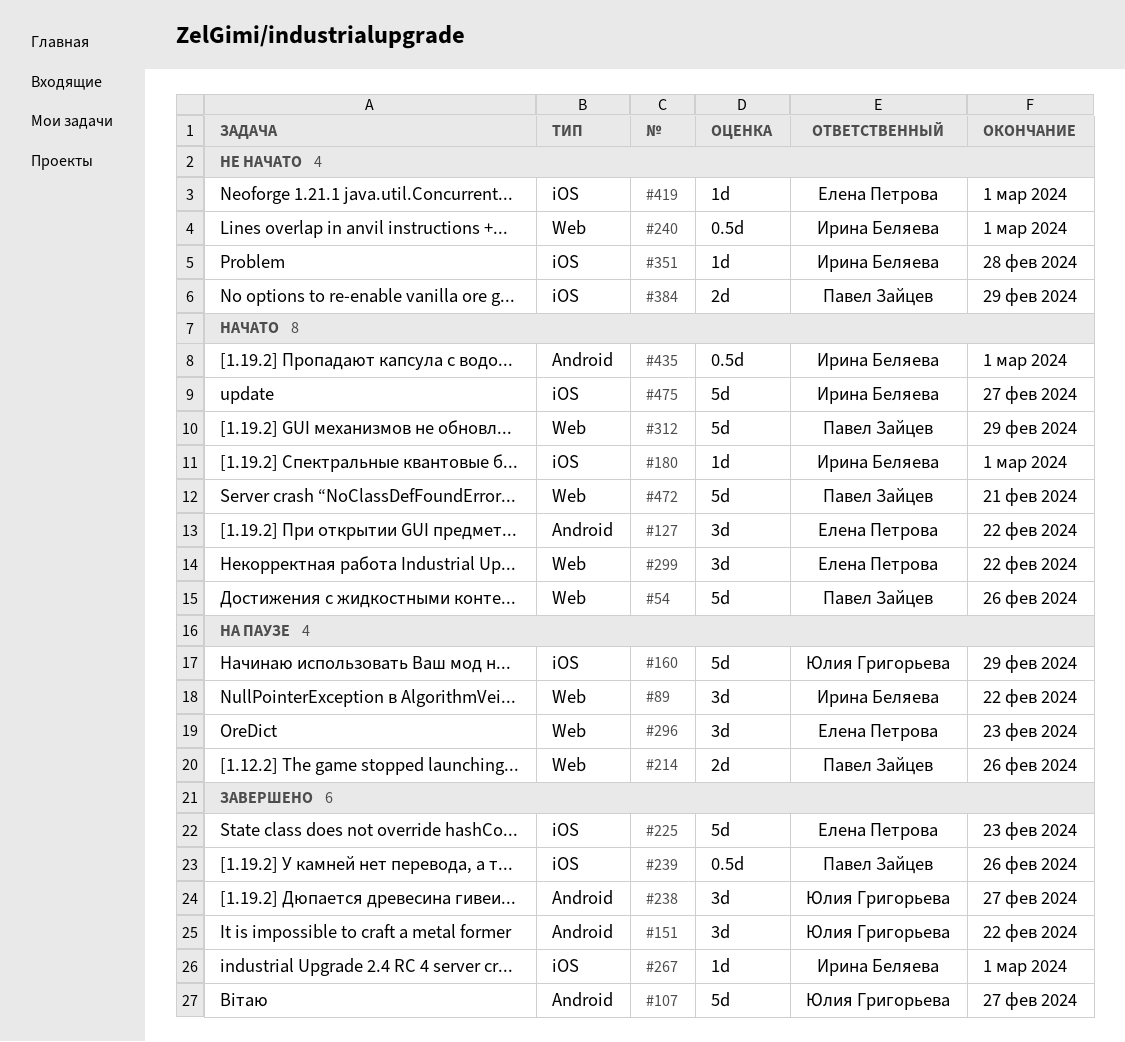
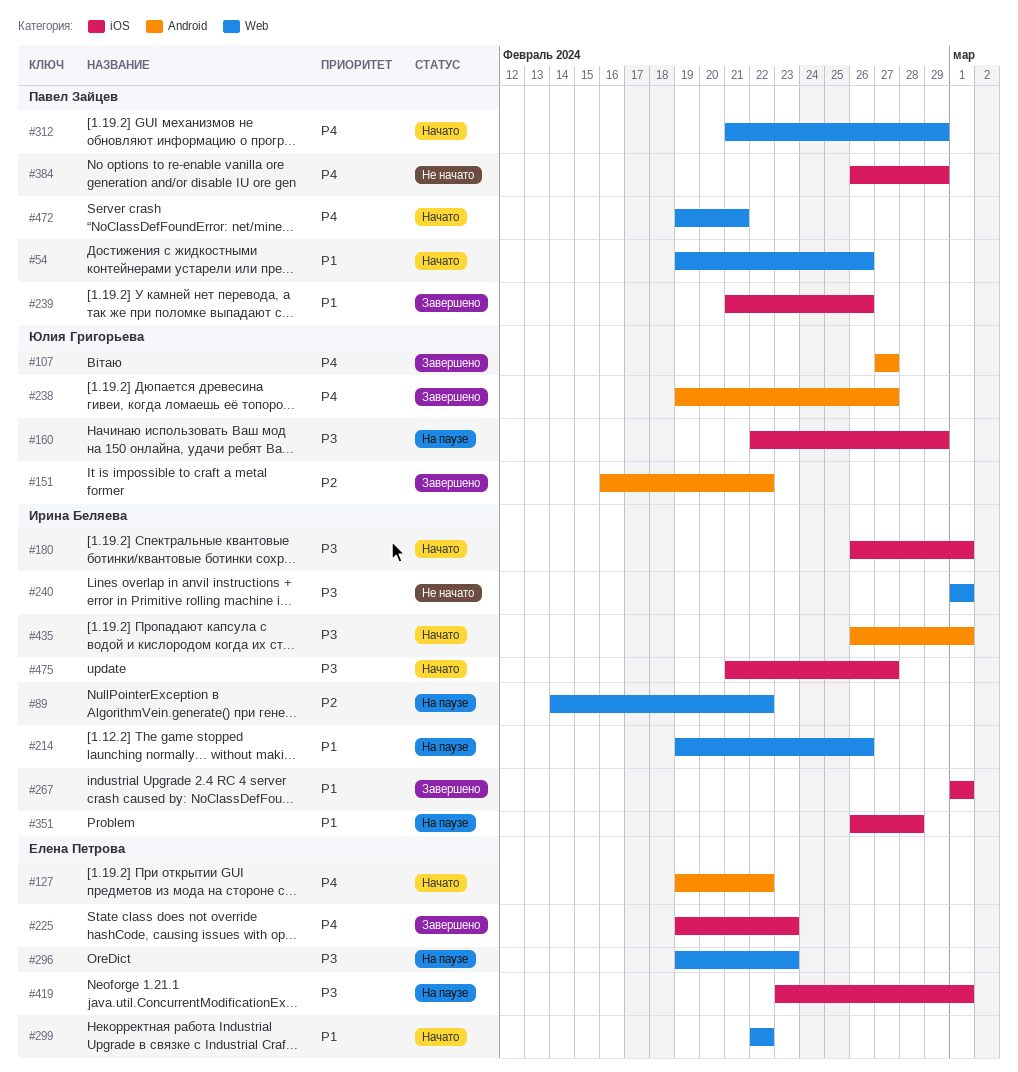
#214, owner: Павел Зайцев -> Ирина Беляева
#351, status: Не начато -> На паузе
#419, status: Не начато -> На паузе

